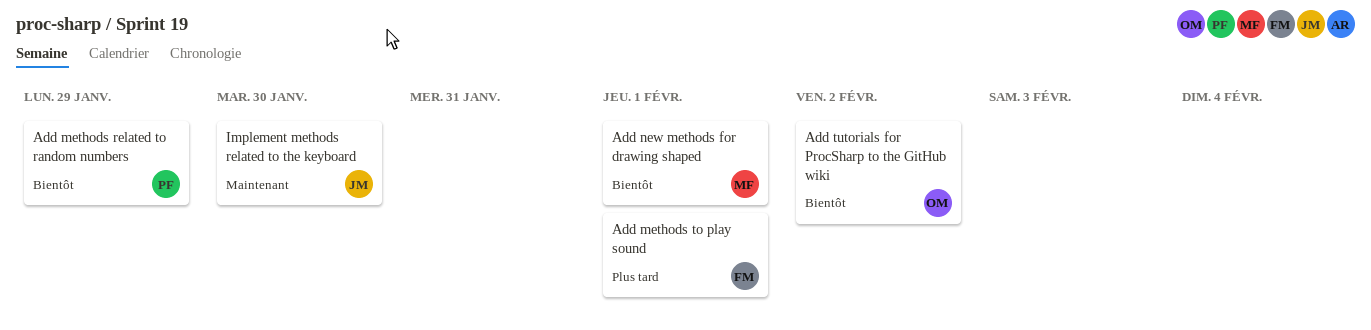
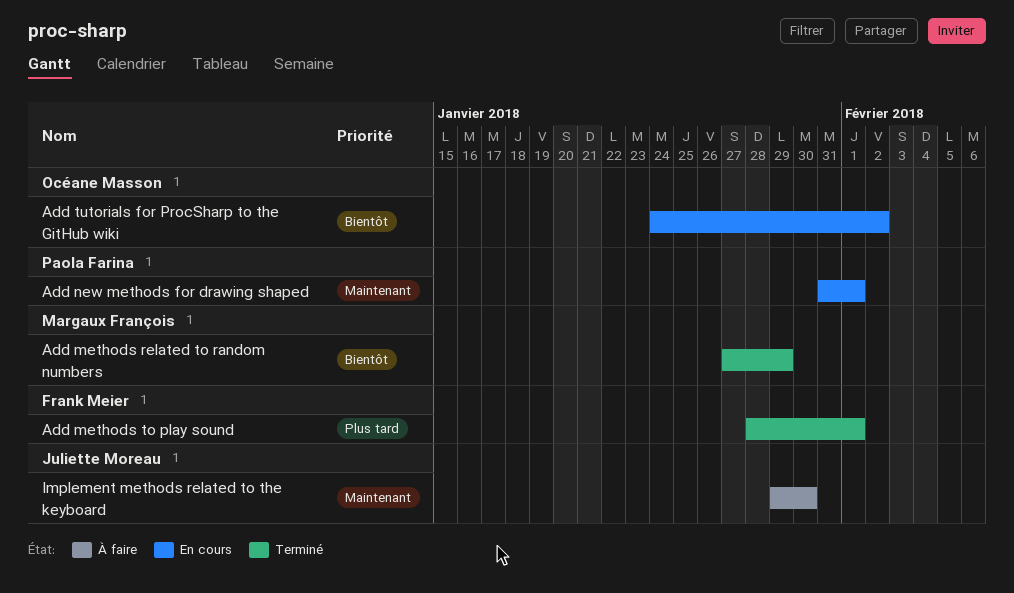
Add methods related to random numbers, owner: Paola Farina -> Margaux François
Add new methods for drawing shaped, owner: Margaux François -> Paola Farina
Add new methods for drawing shaped, priority: Bientôt -> Maintenant

